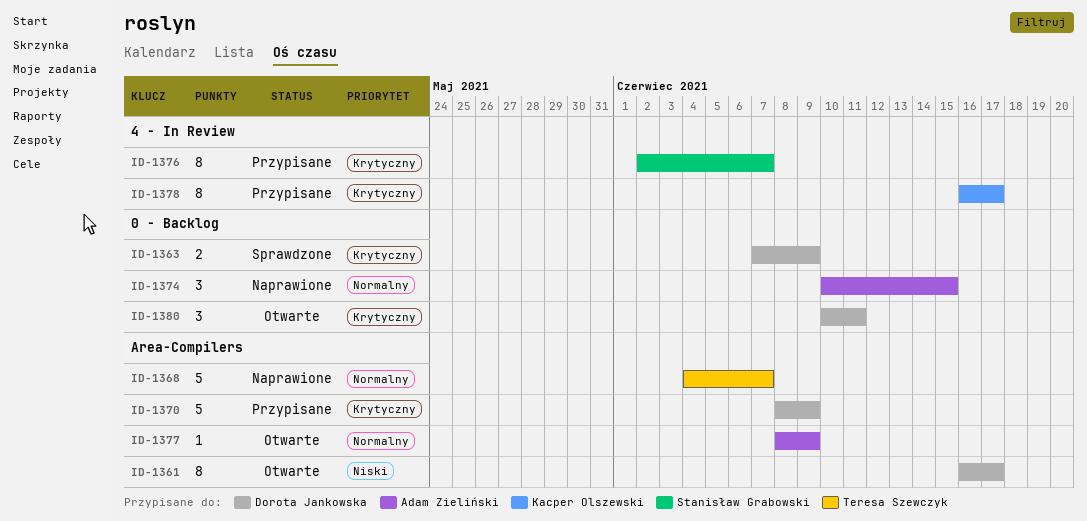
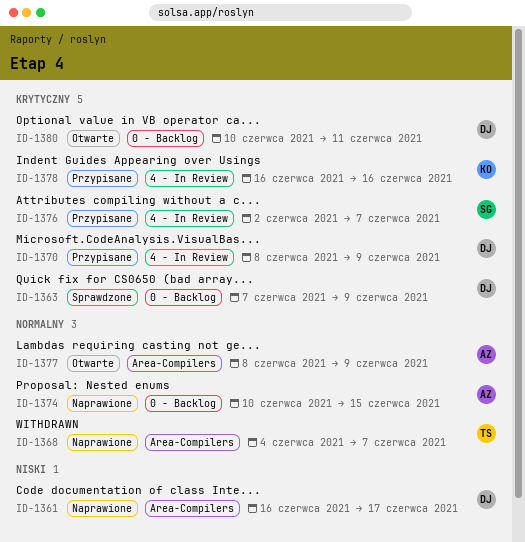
ID-1361, status: Otwarte -> Naprawione
ID-1370, label: Area-Compilers -> 4 - In Review
ID-1378, due: Jun 17 -> Jun 16

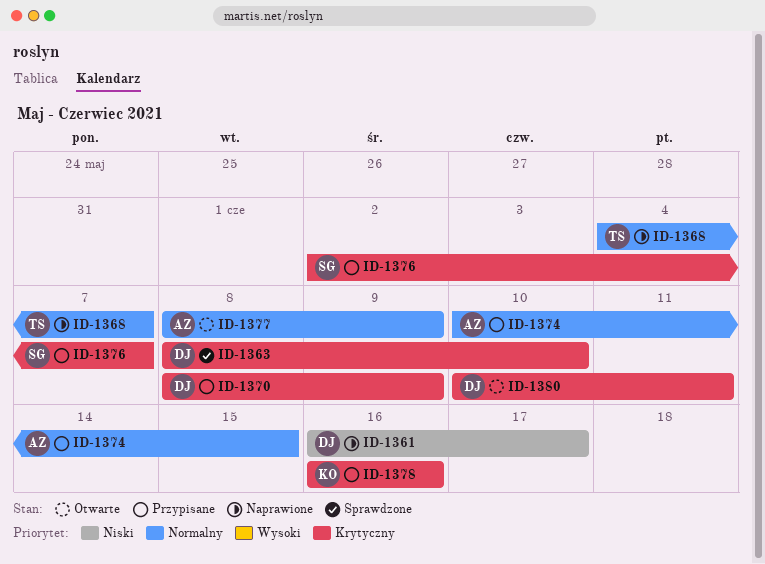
ID-1363, start: Jun 7 -> Jun 8
ID-1363, due: Jun 9 -> Jun 10
ID-1374, status: Naprawione -> Przypisane

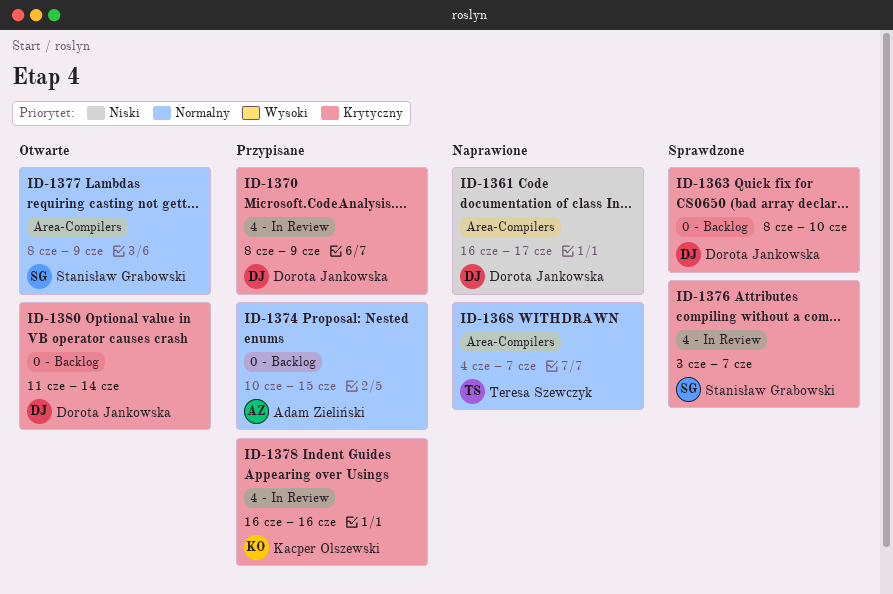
ID-1376, status: Przypisane -> Sprawdzone
ID-1376, start: Jun 2 -> Jun 3
ID-1377, owner: Adam Zieliński -> Stanisław Grabowski
ID-1380, start: Jun 10 -> Jun 11
ID-1380, due: Jun 11 -> Jun 14

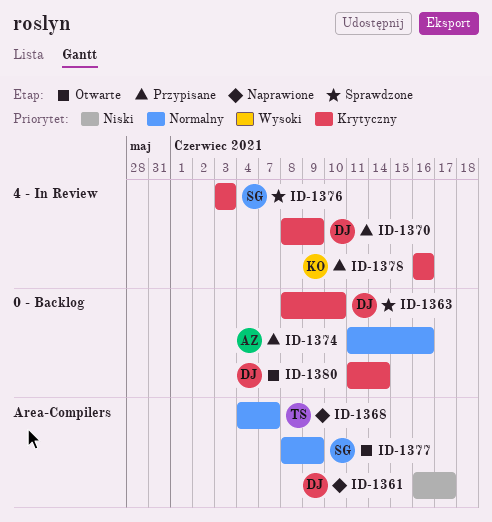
ID-1374, start: Jun 10 -> Jun 11
ID-1374, due: Jun 15 -> Jun 16
ID-1376, due: Jun 7 -> Jun 3

